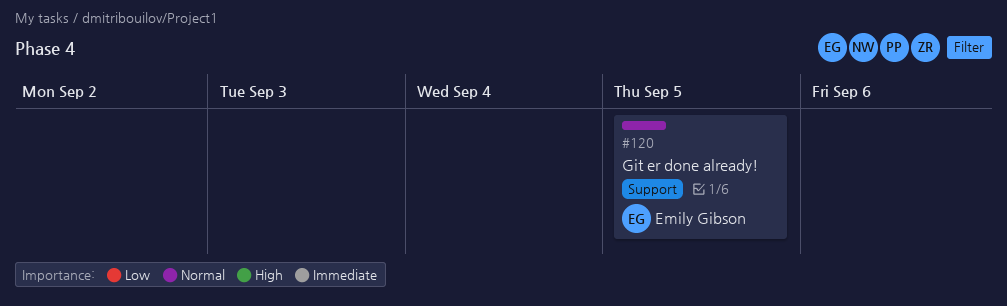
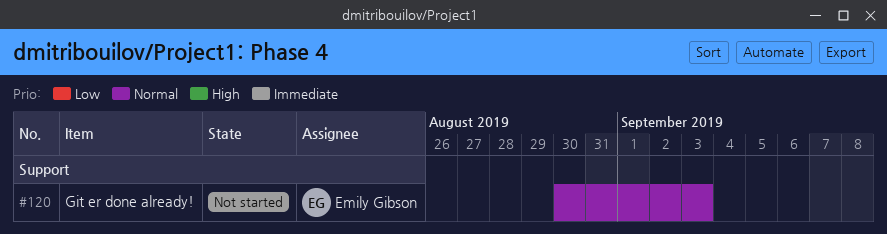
#120, due: Sep 5 -> Sep 3

